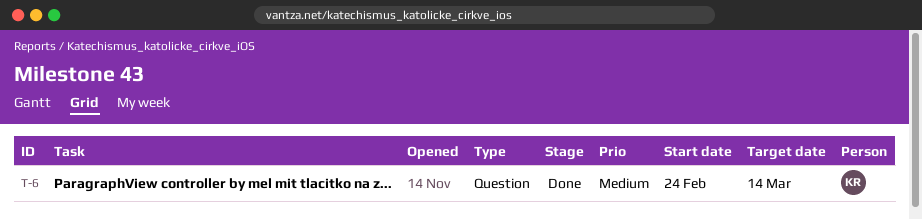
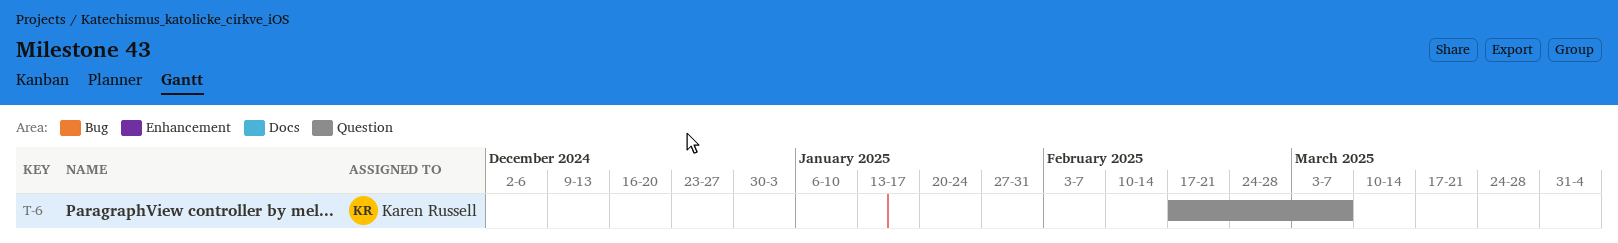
T-6, start: Feb 24 -> Feb 17
T-6, due: Mar 14 -> Mar 7

